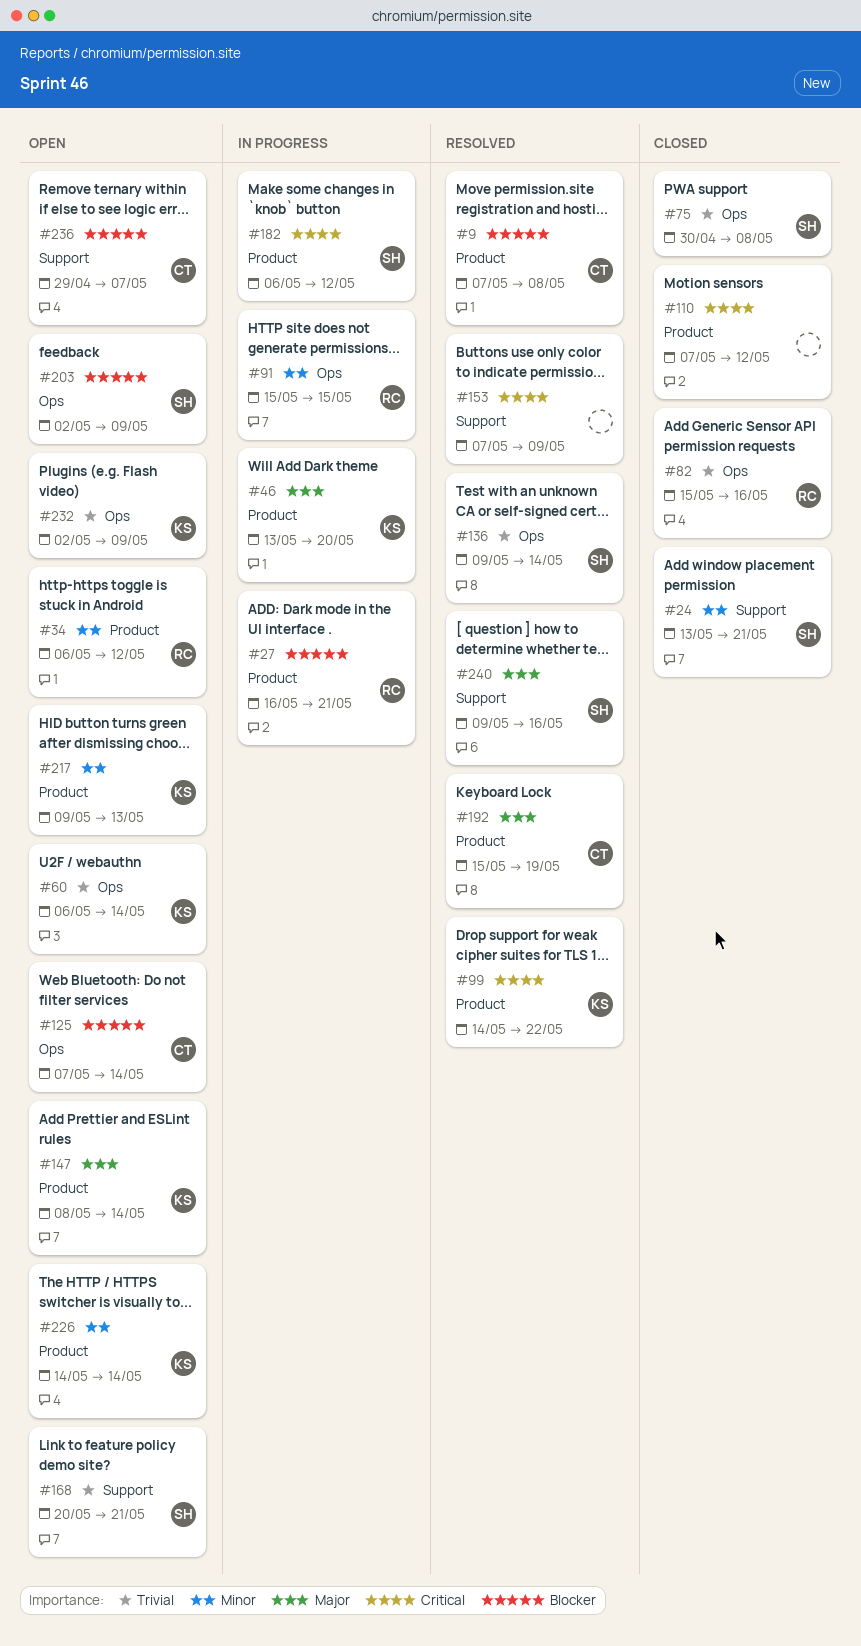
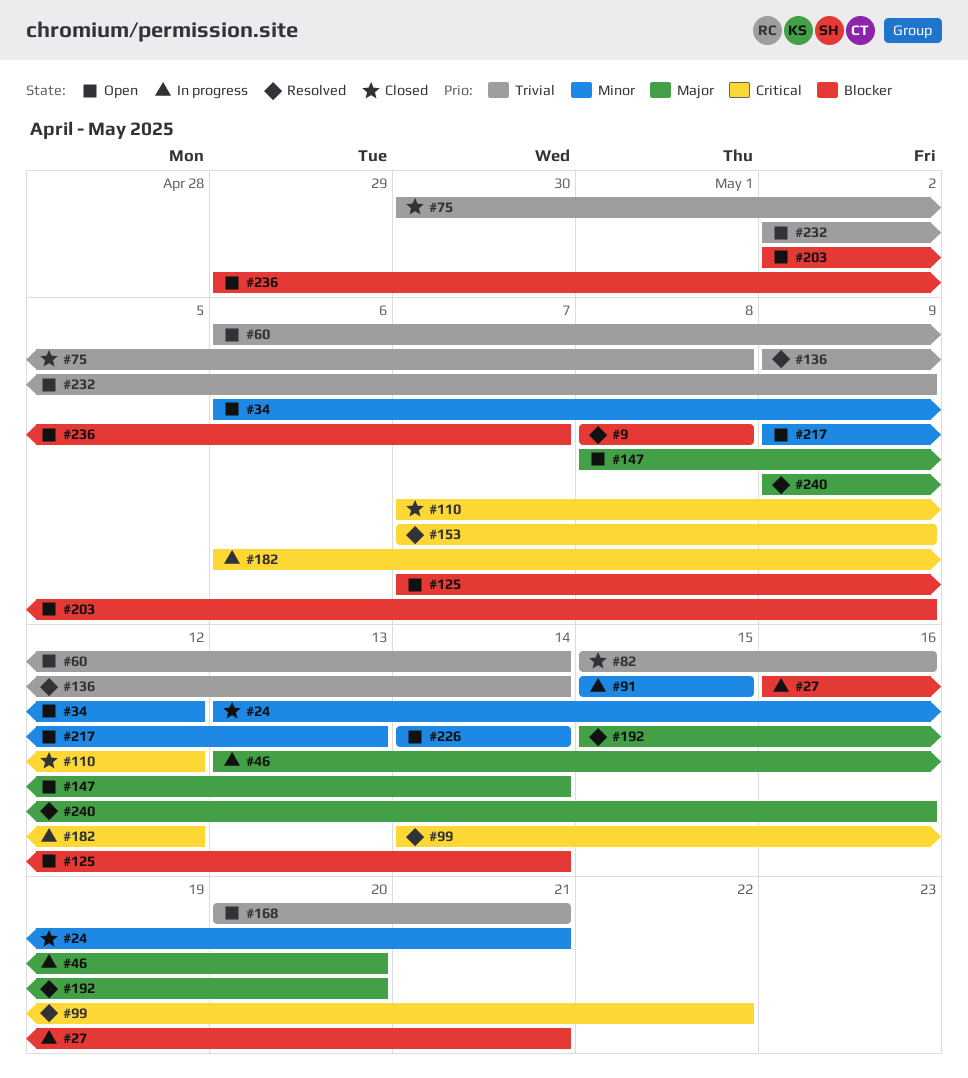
#9, start: May 7 -> May 8
#192, due: May 19 -> May 20

